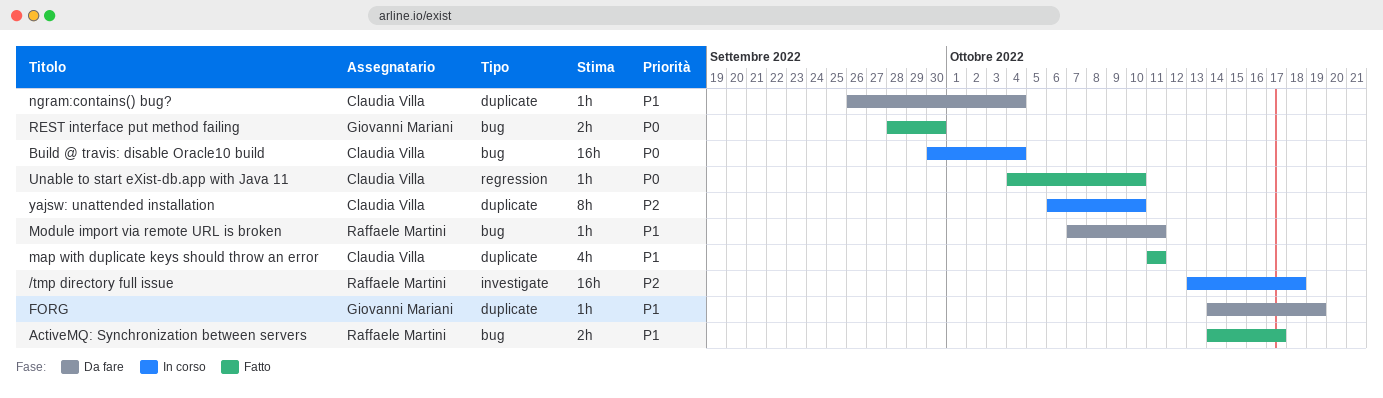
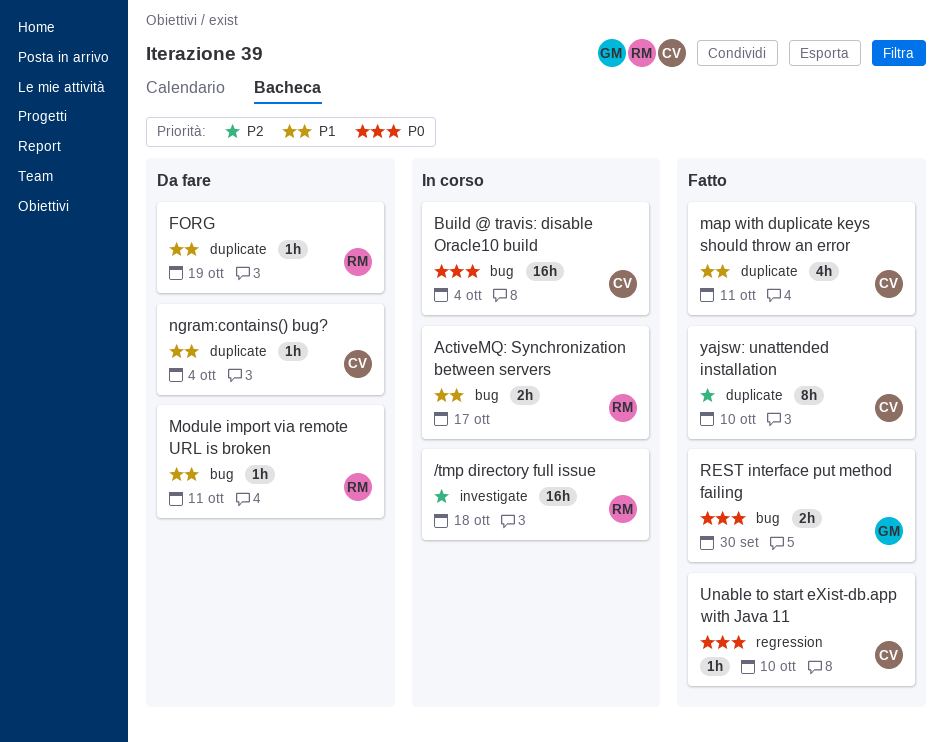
ActiveMQ: Synchronization between servers, status: Fatto -> In corso
FORG, owner: Giovanni Mariani -> Raffaele Martini
yajsw: unattended installation, status: In corso -> Fatto

